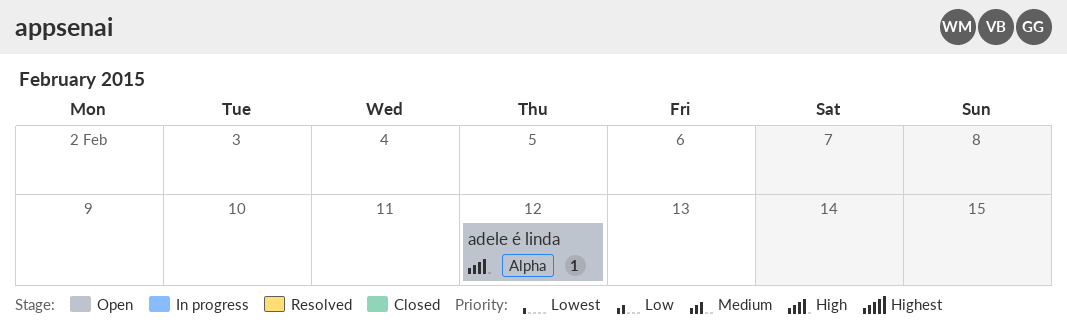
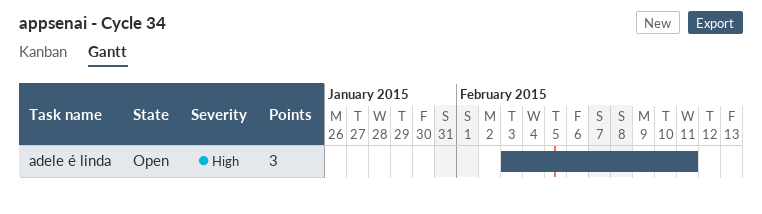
adele é linda, estimate: 1 -> 3
adele é linda, due: Feb 12 -> Feb 11

